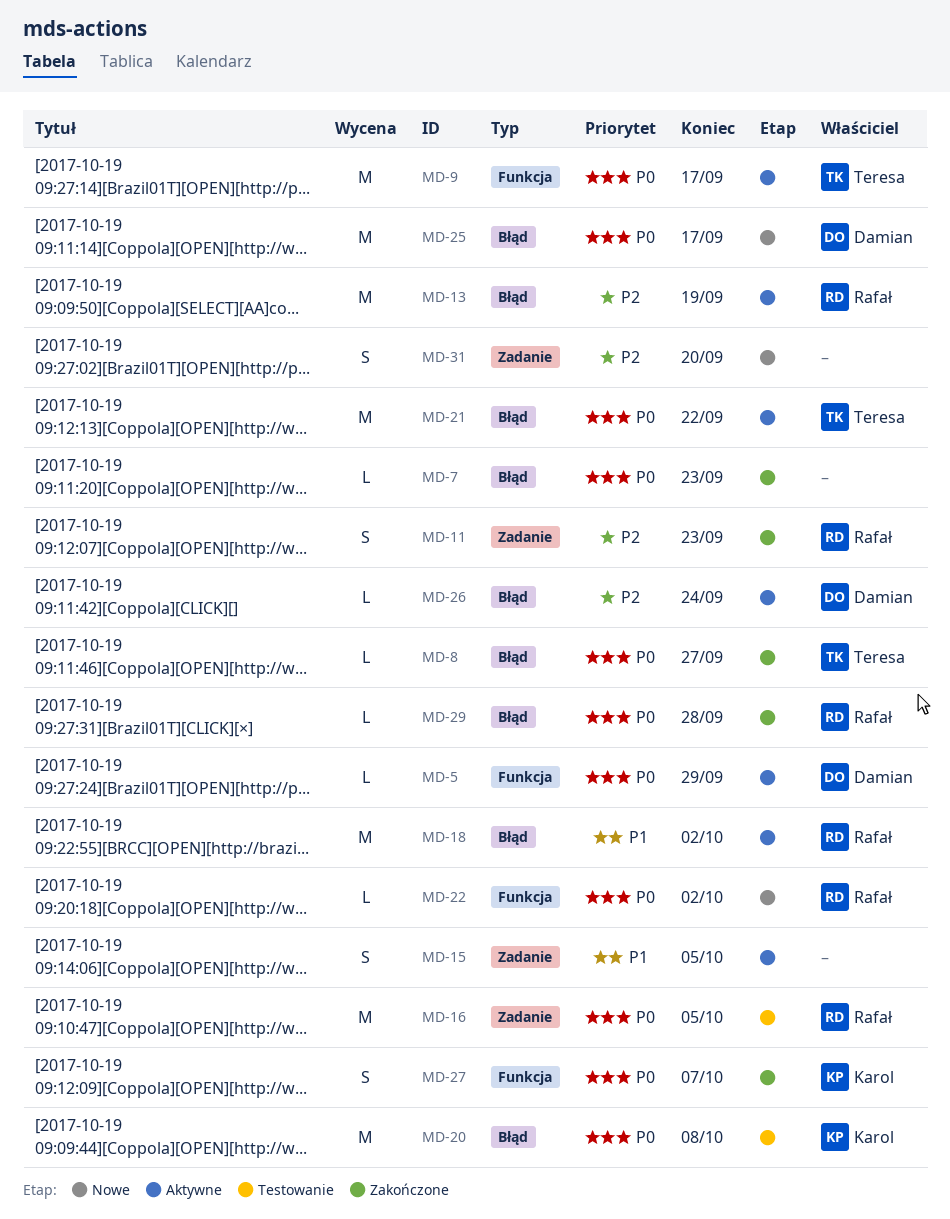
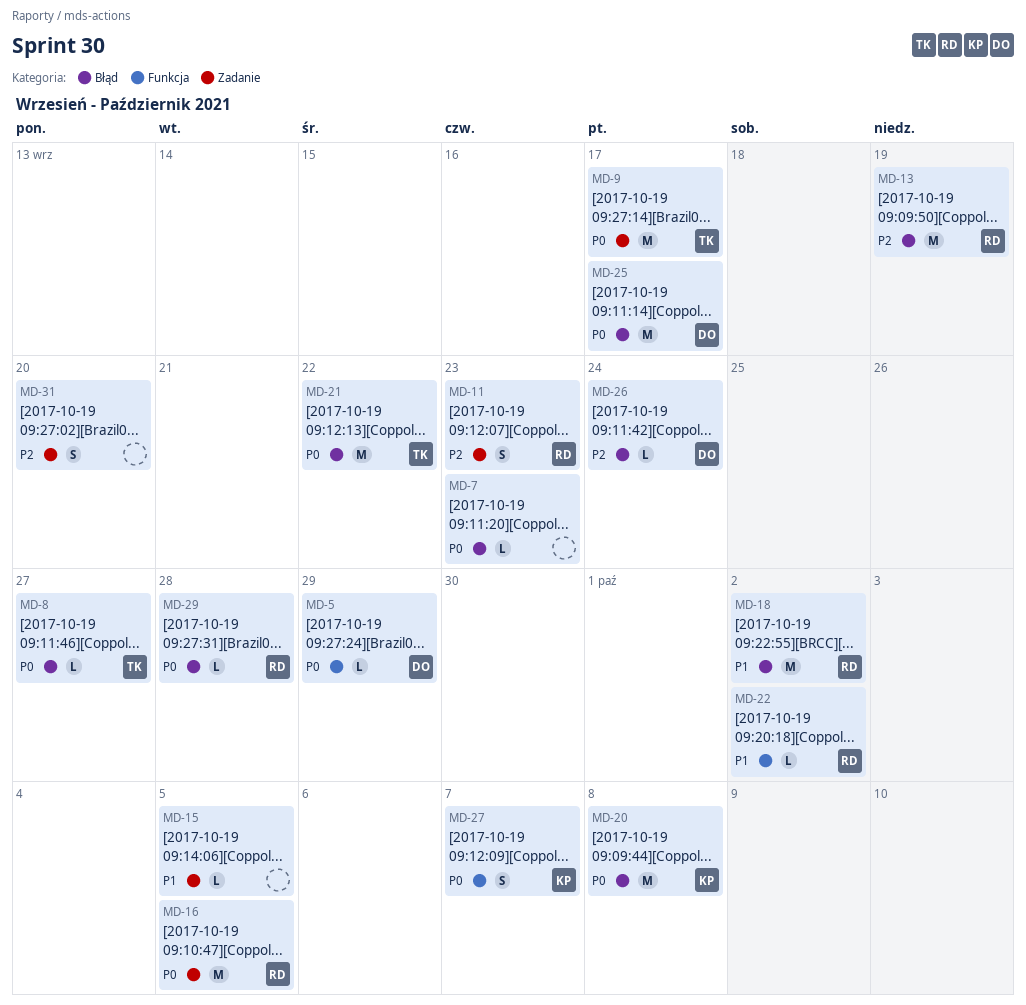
MD-9, label: Funkcja -> Zadanie
MD-15, estimate: S -> L
MD-22, priority: P0 -> P1

